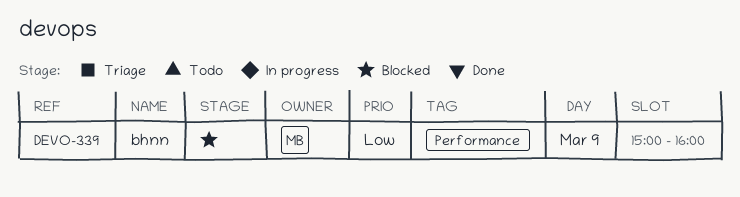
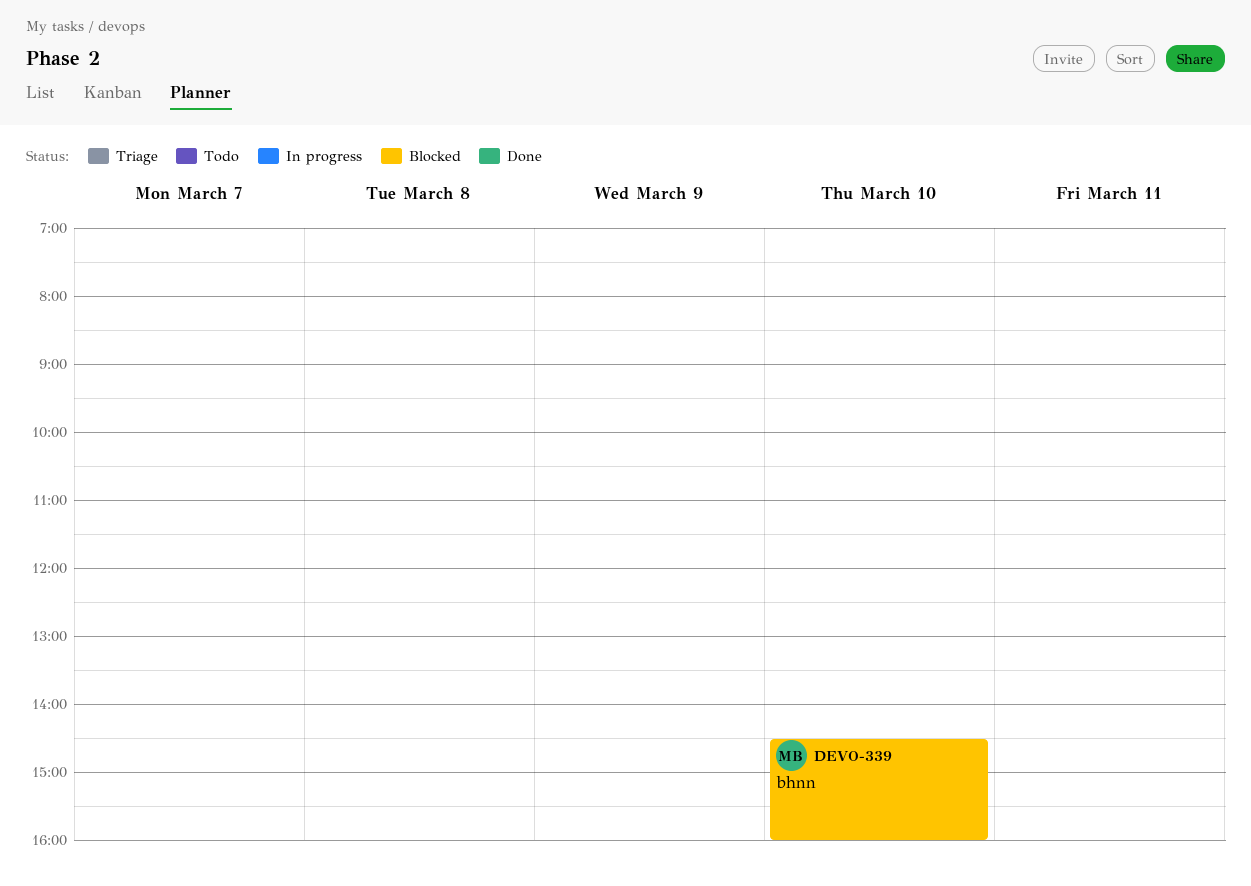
DEVO-339, day: Mar 9 -> Mar 10
DEVO-339, begins: 15:00 -> 14:30

